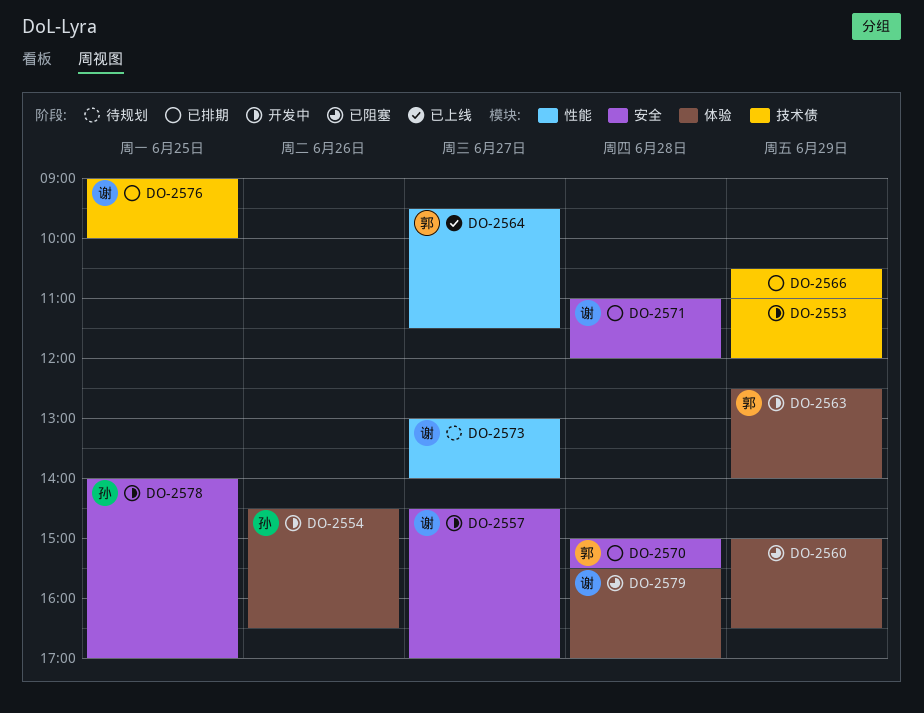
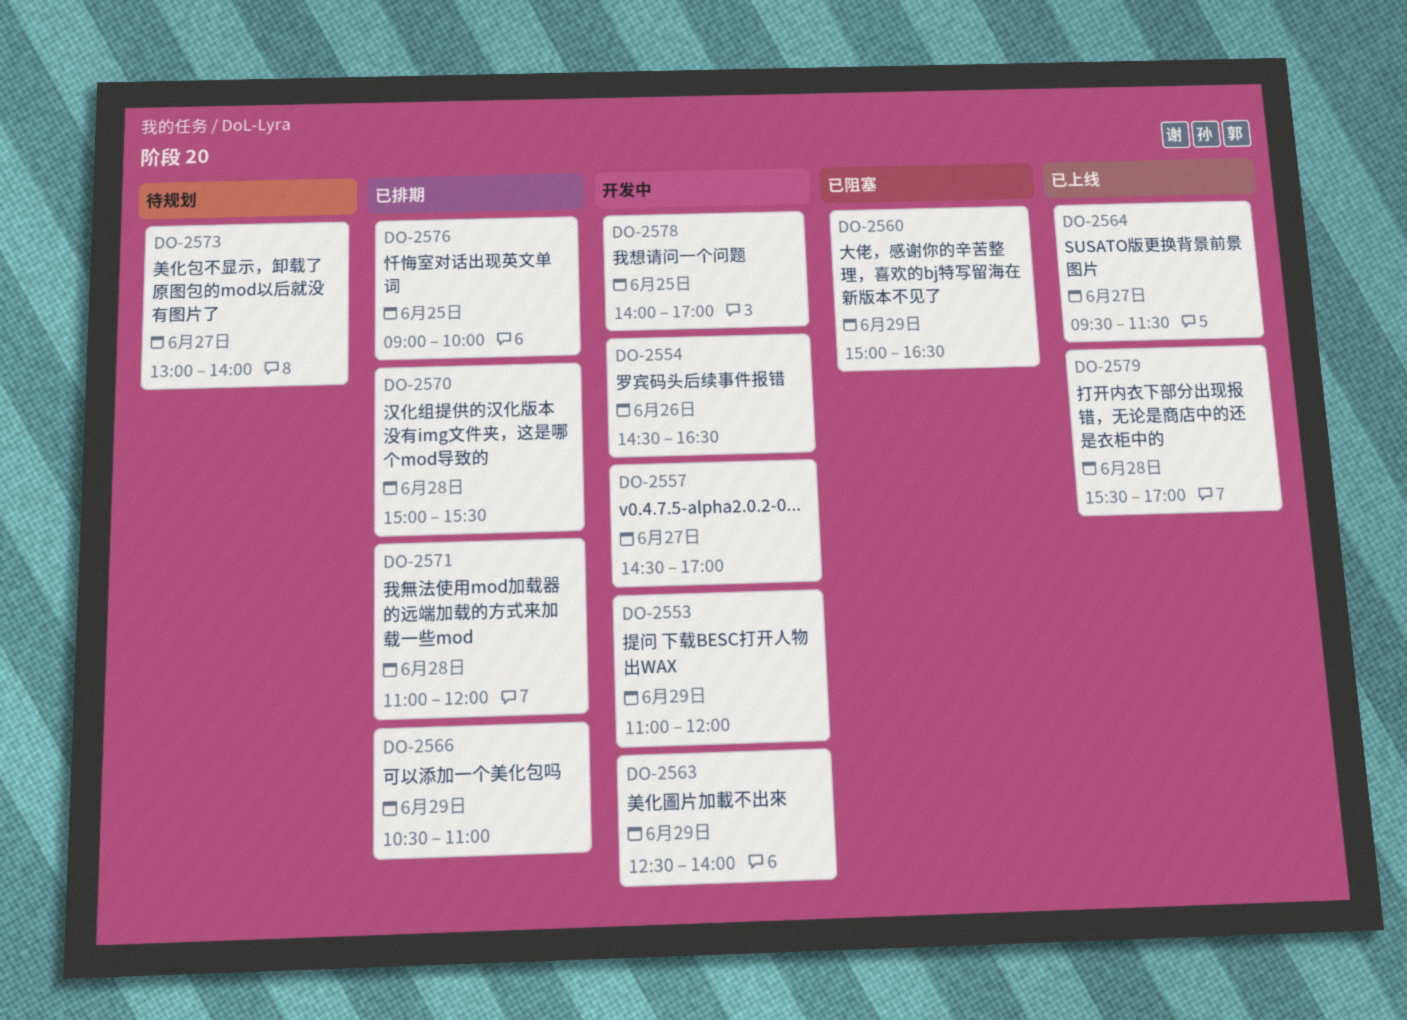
DO-2579, status: 已阻塞 -> 已上线

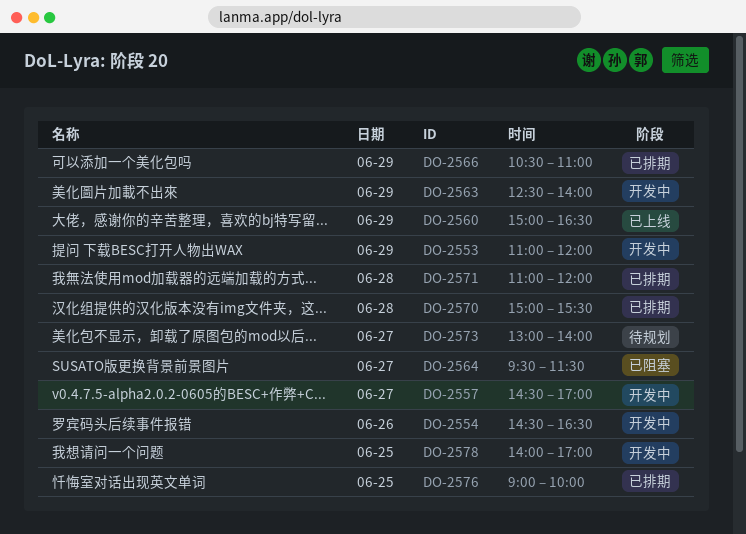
DO-2560, status: 已阻塞 -> 已上线
DO-2564, status: 已上线 -> 已阻塞
DO-2579: present -> none

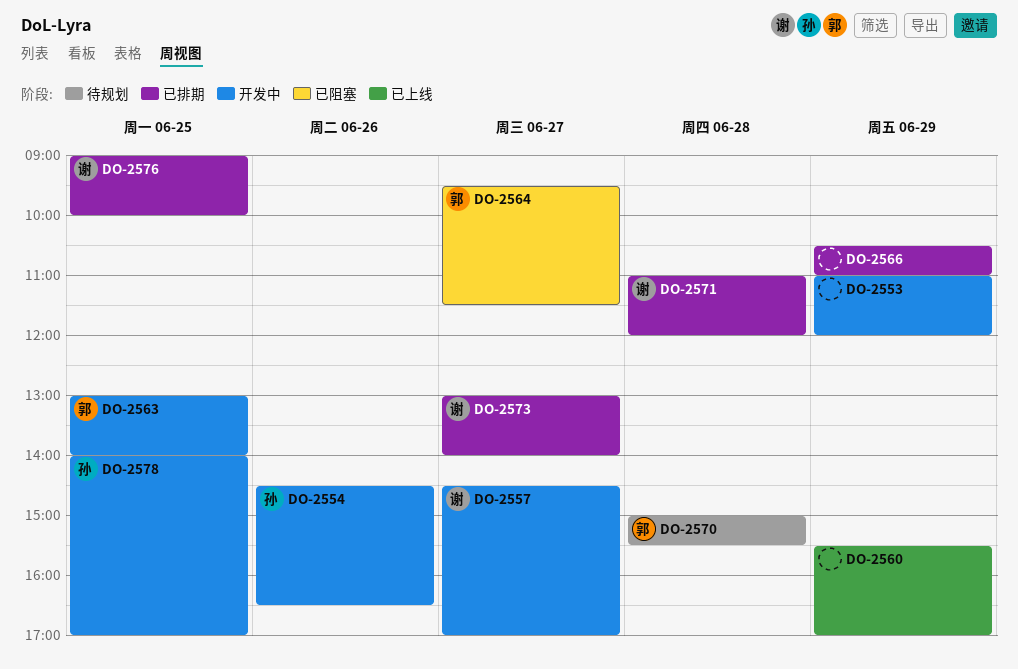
DO-2560, begins: 15:00 -> 15:30
DO-2560, ends: 16:30 -> 17:00
DO-2563, day: Jun 29 -> Jun 25
DO-2563, begins: 12:30 -> 13:00
DO-2570, status: 已排期 -> 待规划
DO-2573, status: 待规划 -> 已排期

